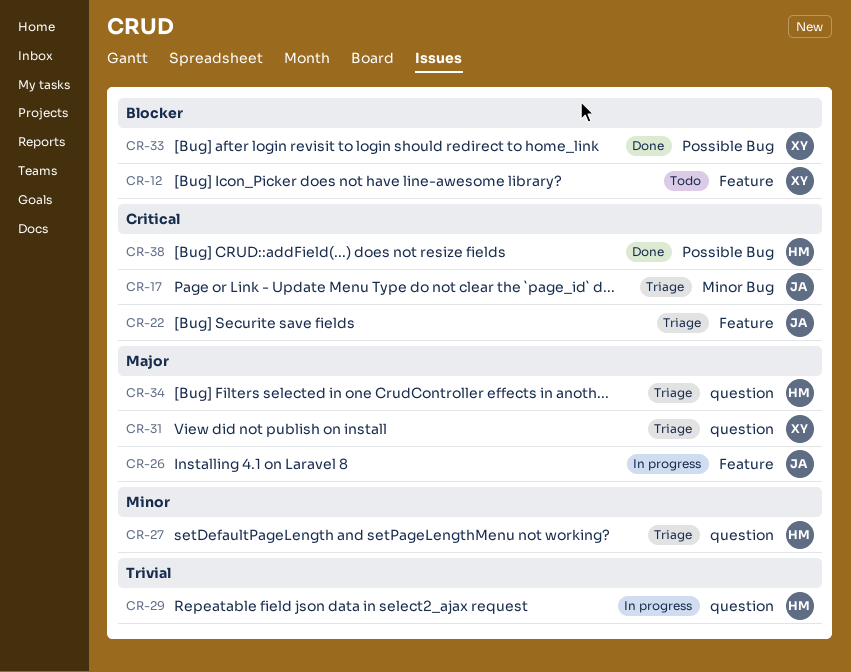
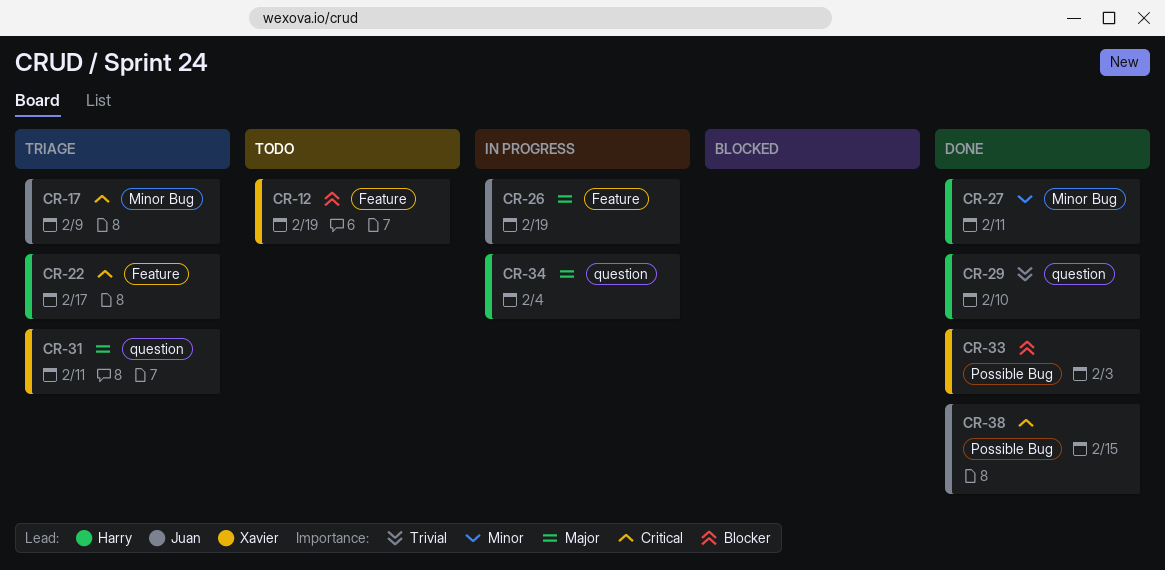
CR-22, owner: Juan -> Harry
CR-27, status: Triage -> Done
CR-27, label: question -> Minor Bug
CR-29, status: In progress -> Done
CR-34, status: Triage -> In progress
CR-38, owner: Harry -> Juan

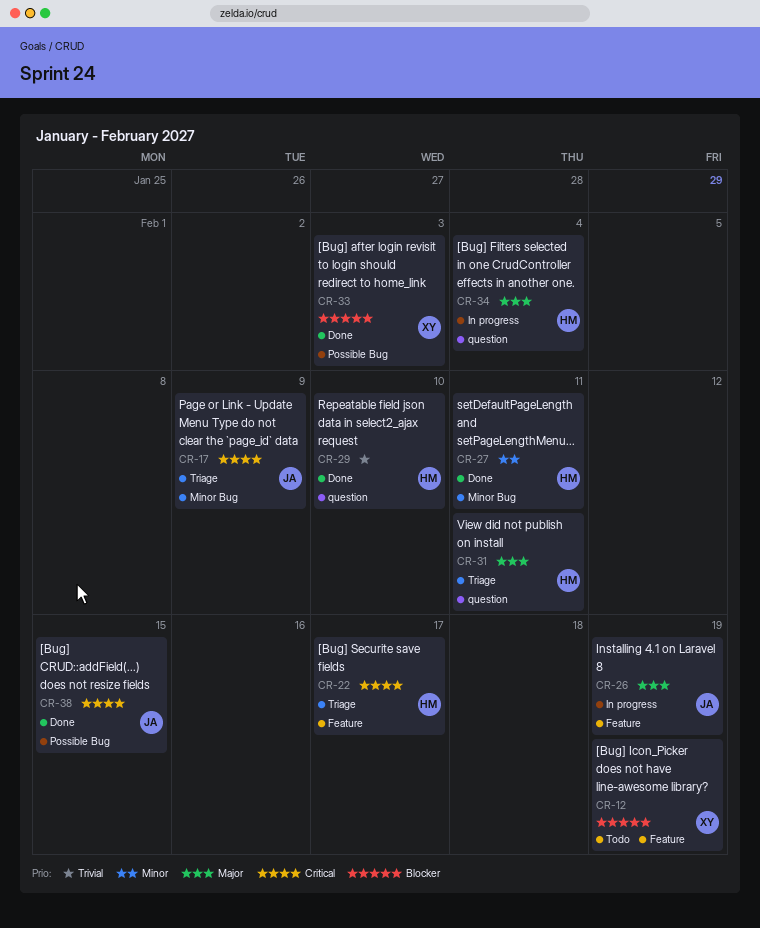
CR-31, owner: Xavier -> Harry

